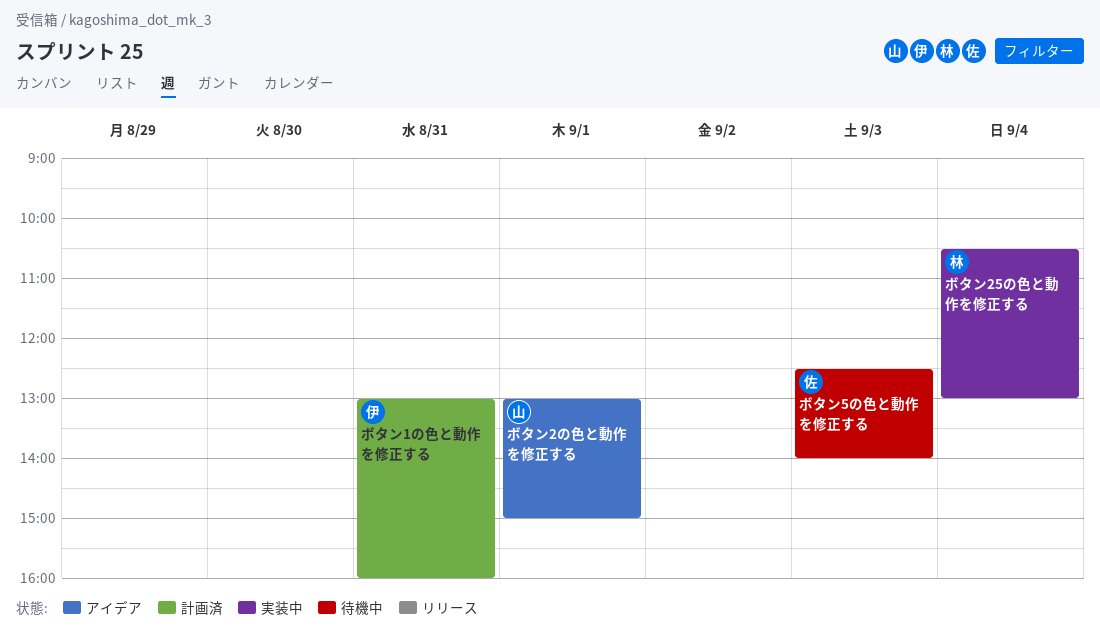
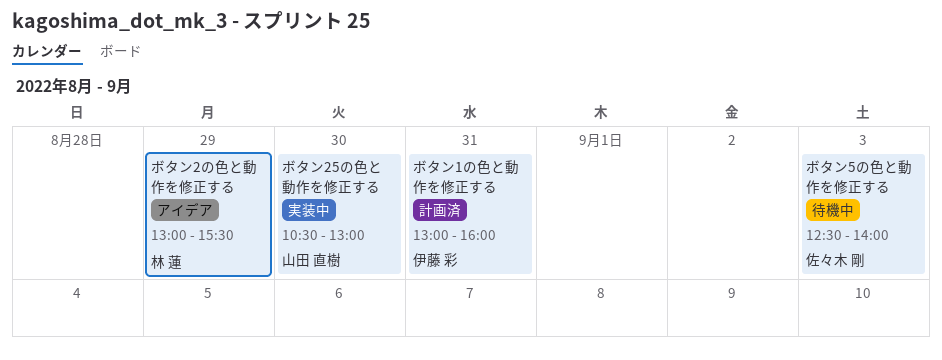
ボタン25の色と動作を修正する, owner: 林 蓮 -> 山田 直樹
ボタン25の色と動作を修正する, day: Sep 4 -> Aug 30
ボタン2の色と動作を修正する, owner: 山田 直樹 -> 林 蓮
ボタン2の色と動作を修正する, day: Sep 1 -> Aug 29
ボタン2の色と動作を修正する, ends: 15:00 -> 15:30

